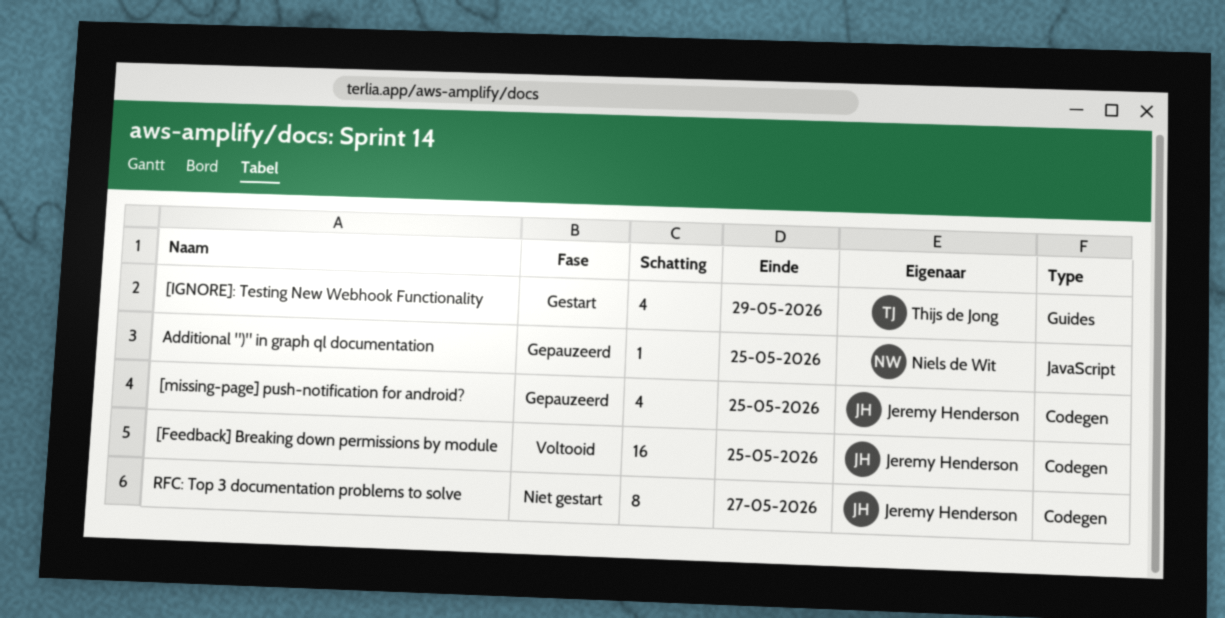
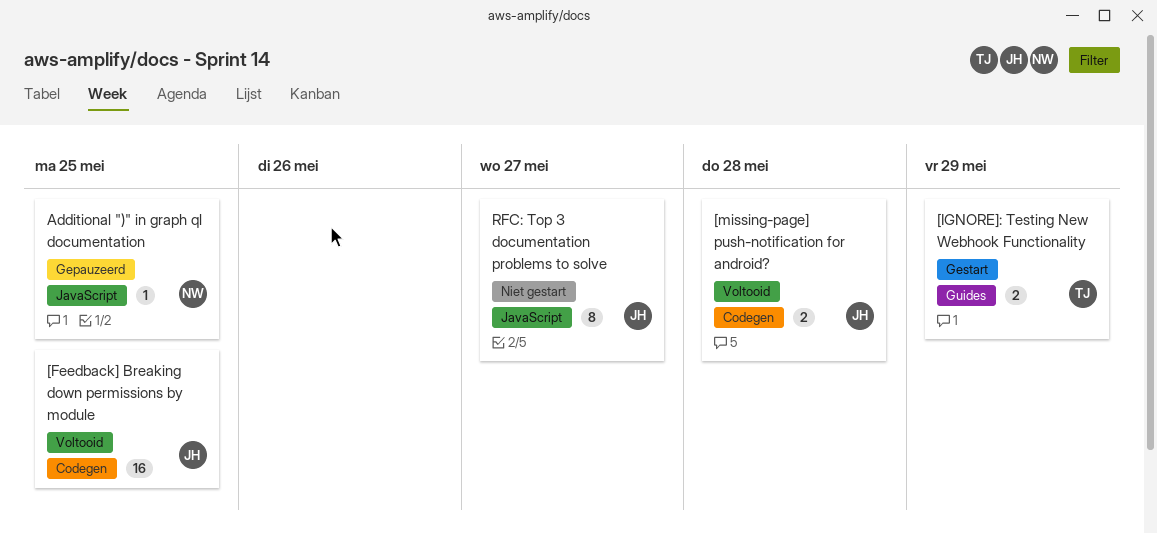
[IGNORE]: Testing New Webhook Functionality, estimate: 4 -> 2
[missing-page] push-notification for android?, status: Gepauzeerd -> Voltooid
[missing-page] push-notification for android?, estimate: 4 -> 2
[missing-page] push-notification for android?, due: May 25 -> May 28
RFC: Top 3 documentation problems to solve, label: Codegen -> JavaScript

